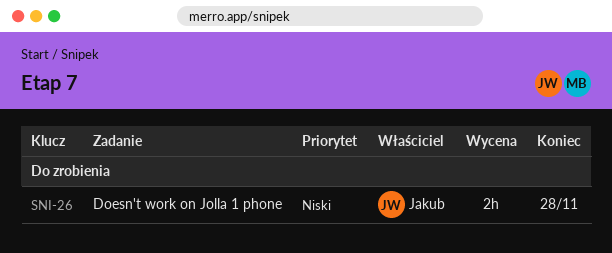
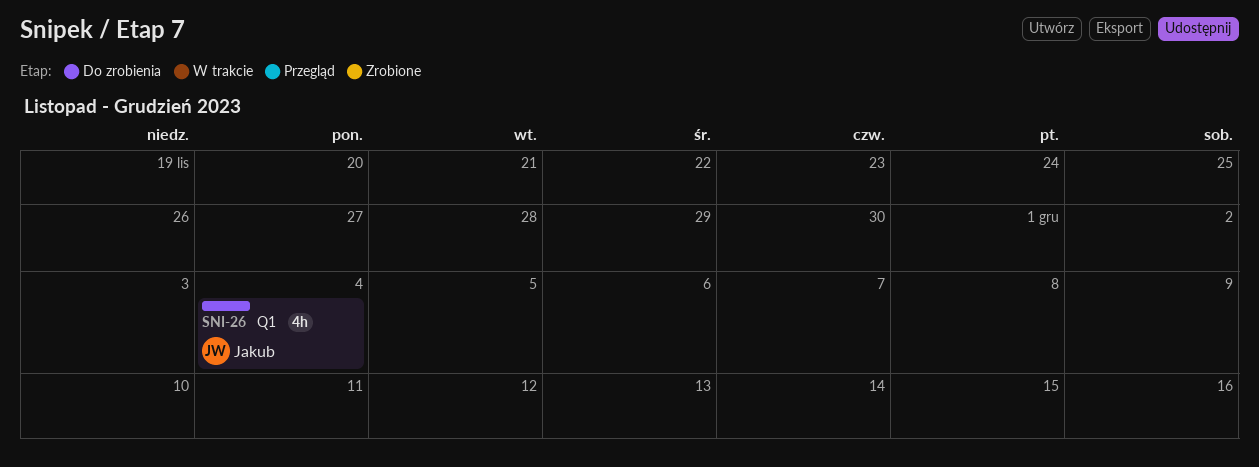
SNI-26, estimate: 2h -> 4h
SNI-26, due: Nov 28 -> Dec 4

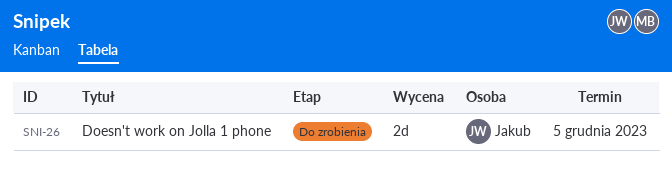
SNI-26, estimate: 4h -> 2d
SNI-26, due: Dec 4 -> Dec 5

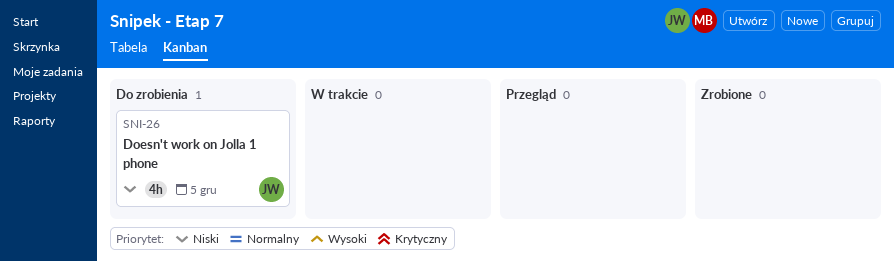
SNI-26, estimate: 2d -> 4h

